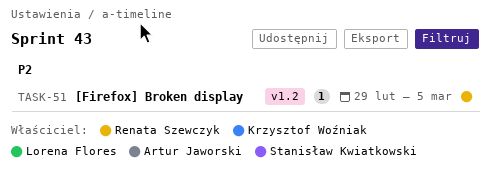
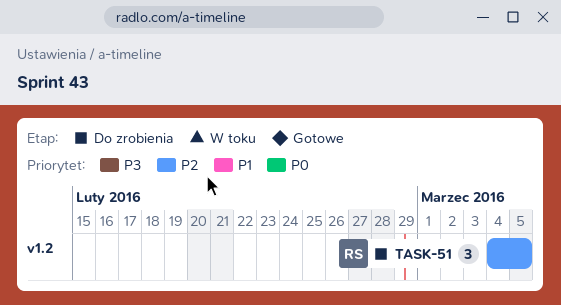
TASK-51, estimate: 1 -> 3
TASK-51, start: Feb 29 -> Mar 4

